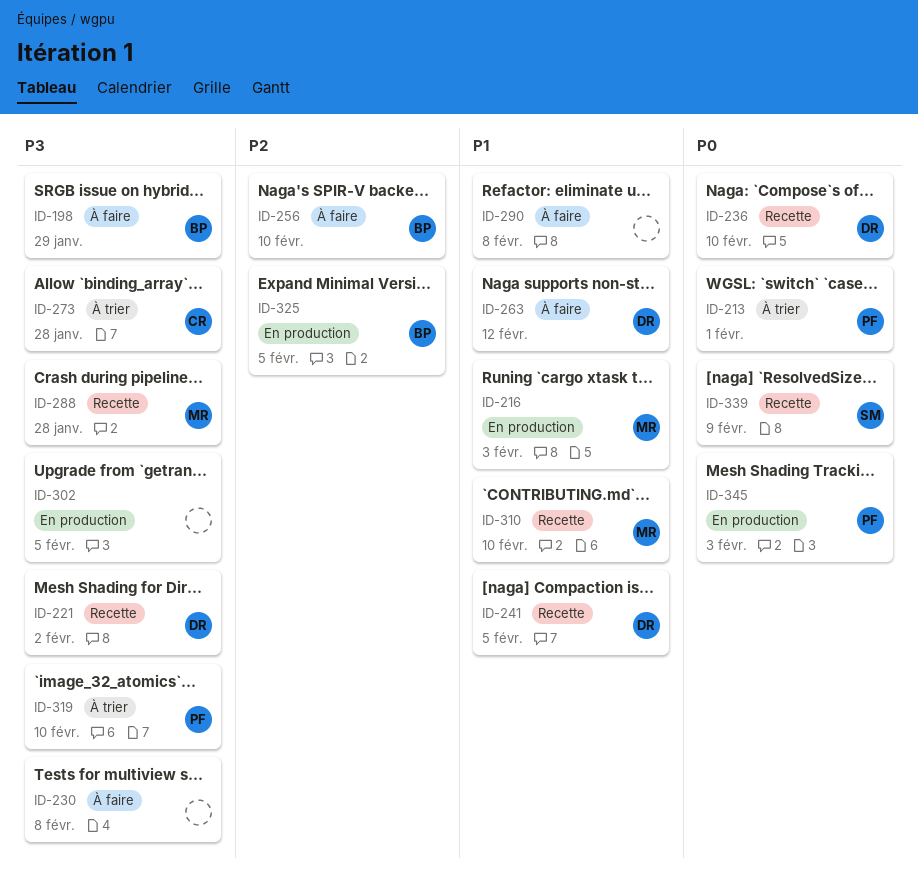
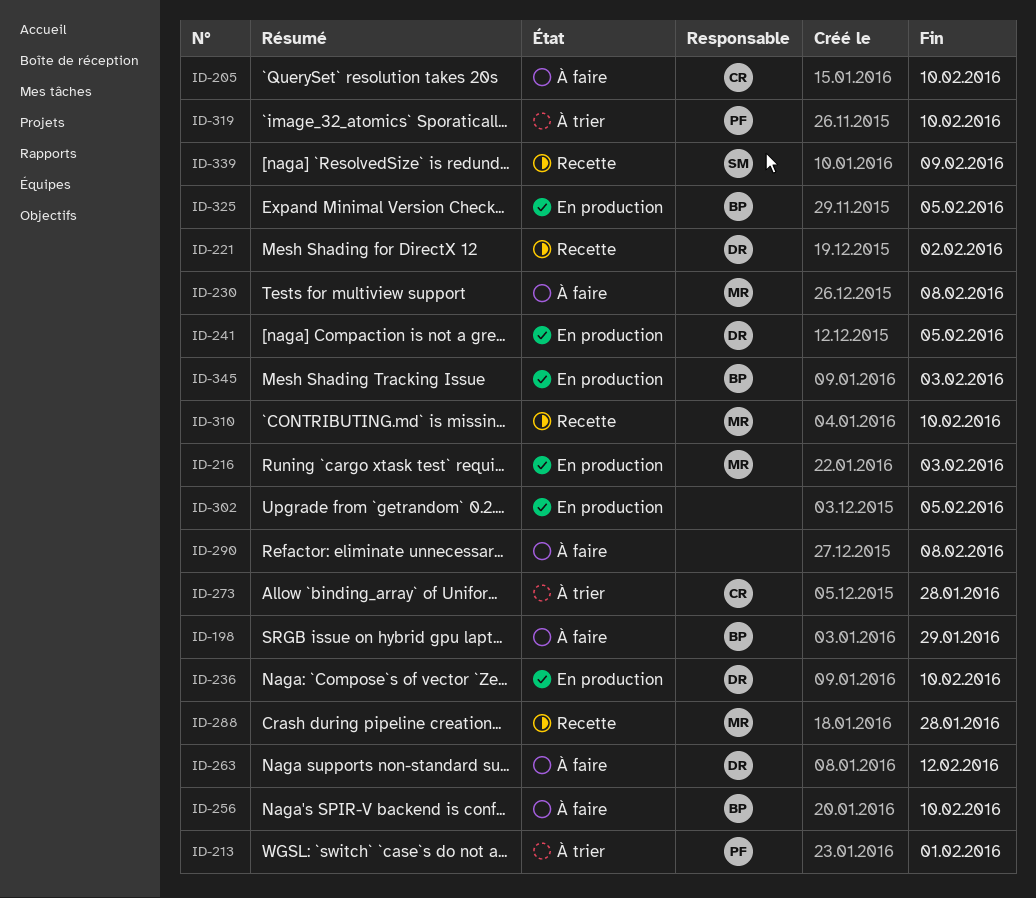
ID-205: none -> present
ID-230, owner: none -> MR
ID-236, status: Recette -> En production
ID-241, status: Recette -> En production
ID-345, owner: PF -> BP

